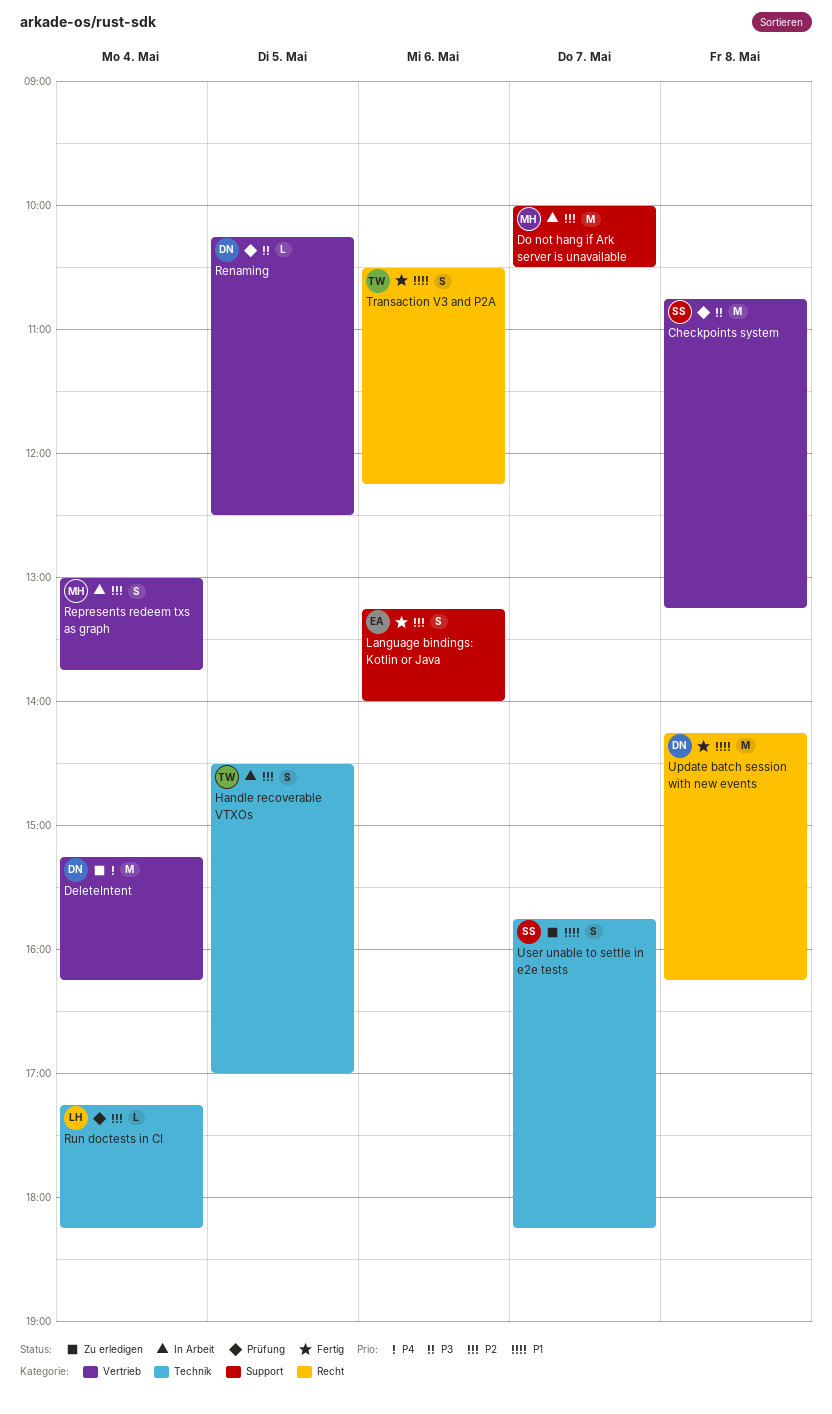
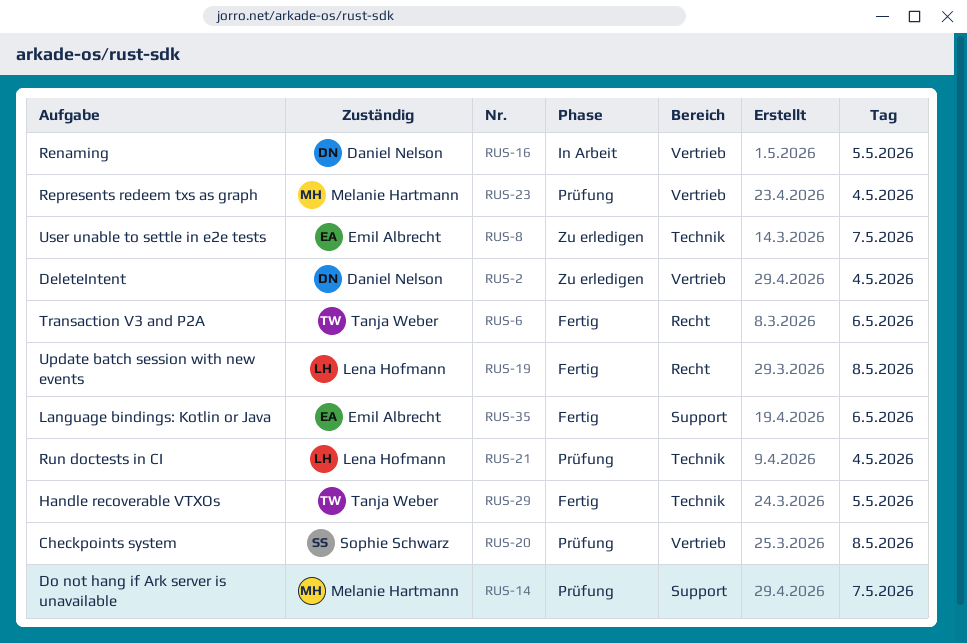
Do not hang if Ark server is unavailable, status: In Arbeit -> Prüfung
Handle recoverable VTXOs, status: In Arbeit -> Fertig
Renaming, status: Prüfung -> In Arbeit
Represents redeem txs as graph, status: In Arbeit -> Prüfung
Update batch session with new events, owner: Daniel Nelson -> Lena Hofmann
User unable to settle in e2e tests, owner: Sophie Schwarz -> Emil Albrecht

